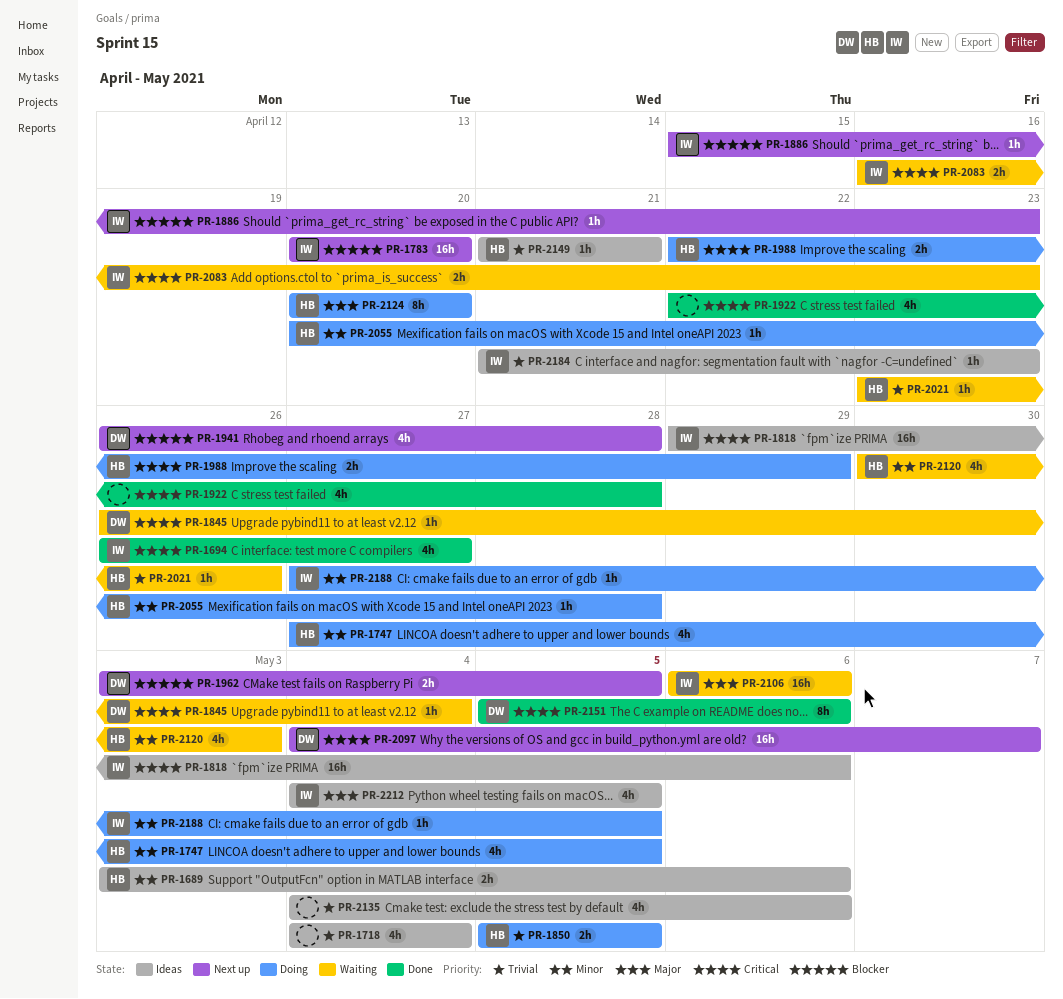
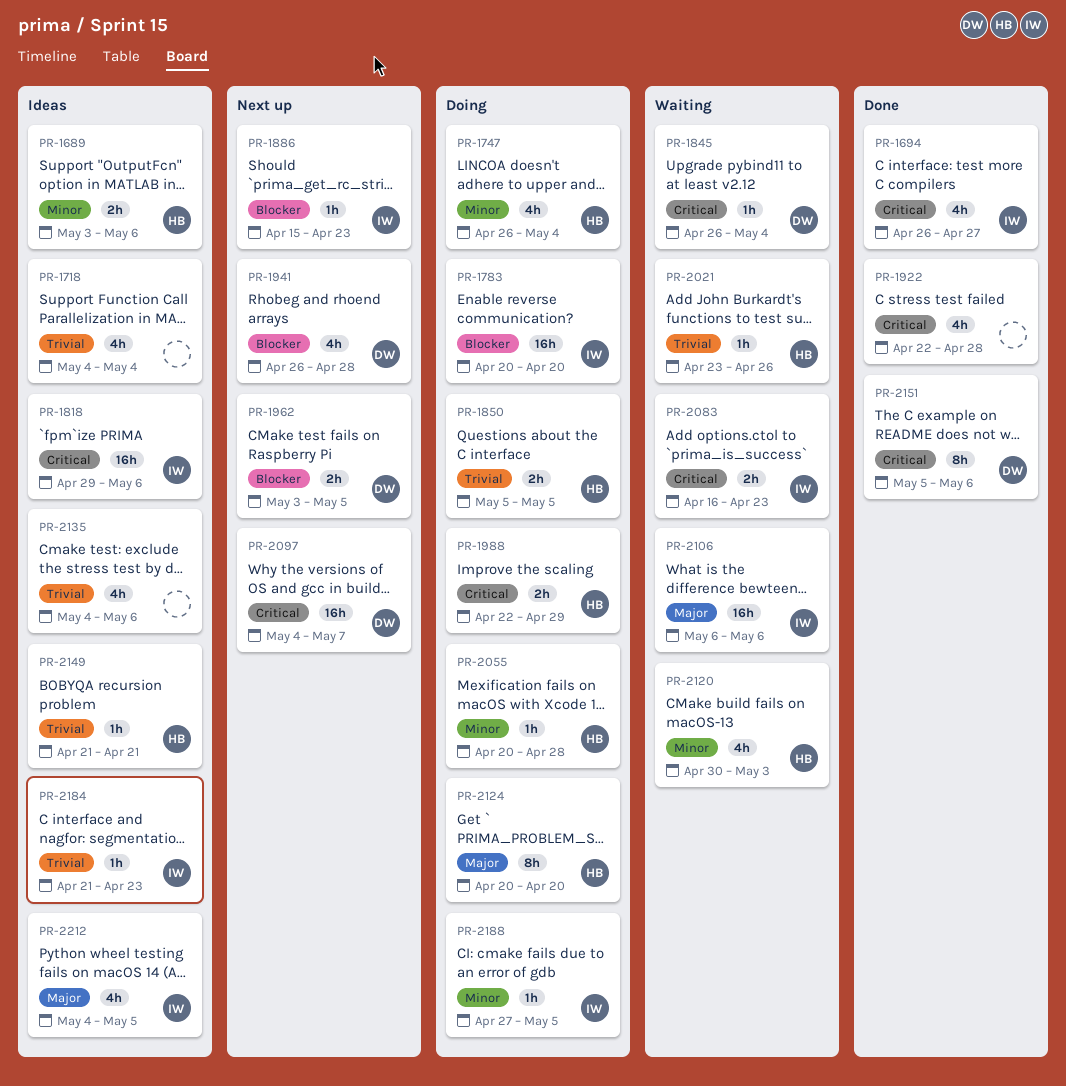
PR-1747, start: Apr 27 -> Apr 26
PR-1747, due: May 5 -> May 4
PR-1783, status: Next up -> Doing

